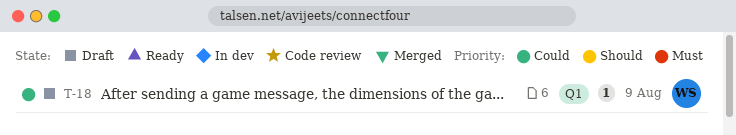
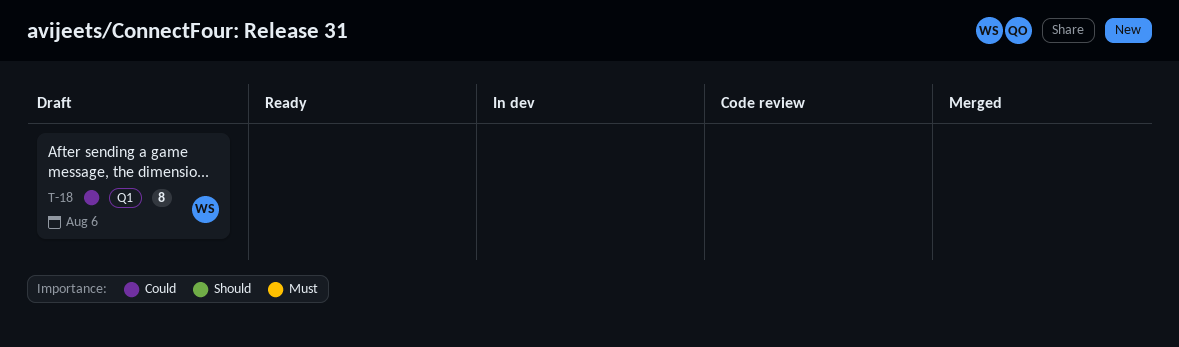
T-18, estimate: 1 -> 8
T-18, due: Aug 9 -> Aug 6

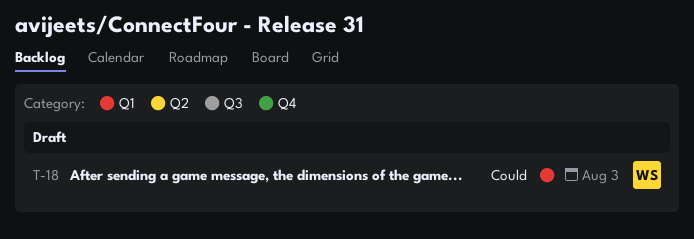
T-18, due: Aug 6 -> Aug 3

